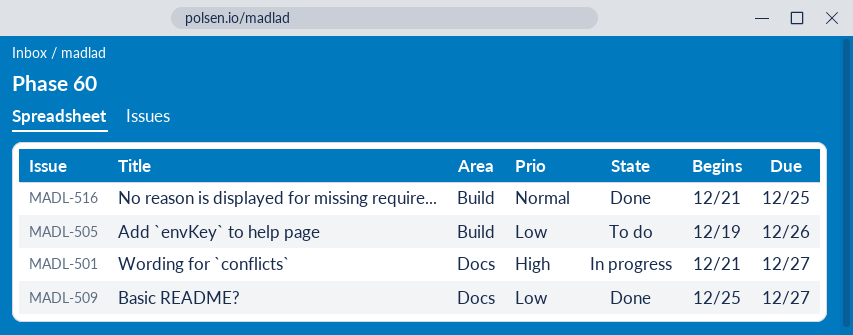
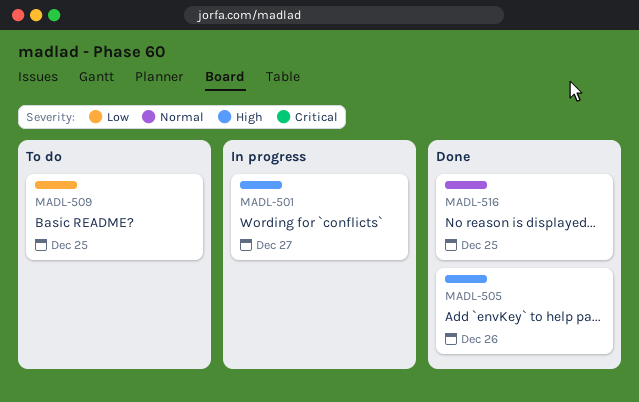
MADL-505, status: To do -> Done
MADL-505, priority: Low -> High
MADL-509, status: Done -> To do
MADL-509, due: Dec 27 -> Dec 25

